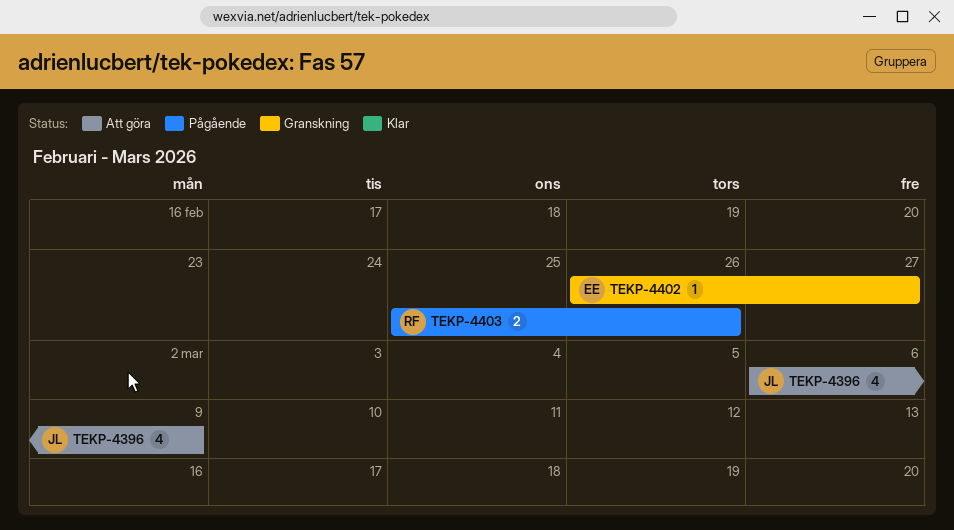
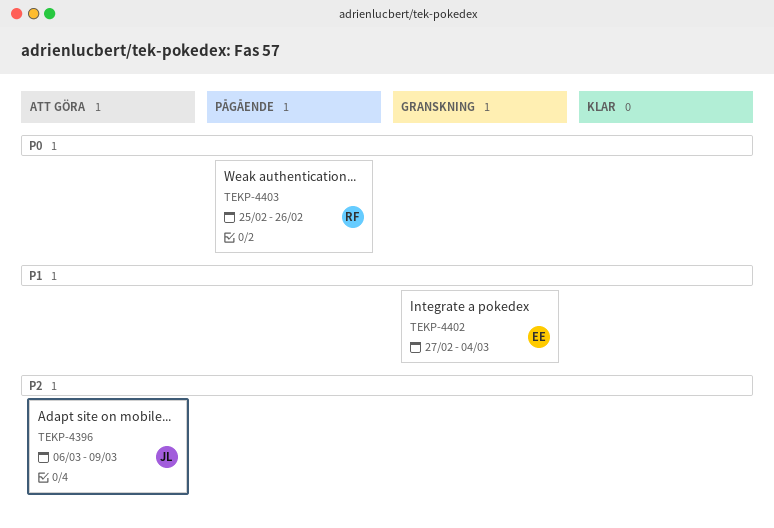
TEKP-4402, start: Feb 26 -> Feb 27
TEKP-4402, due: Feb 27 -> Mar 4

